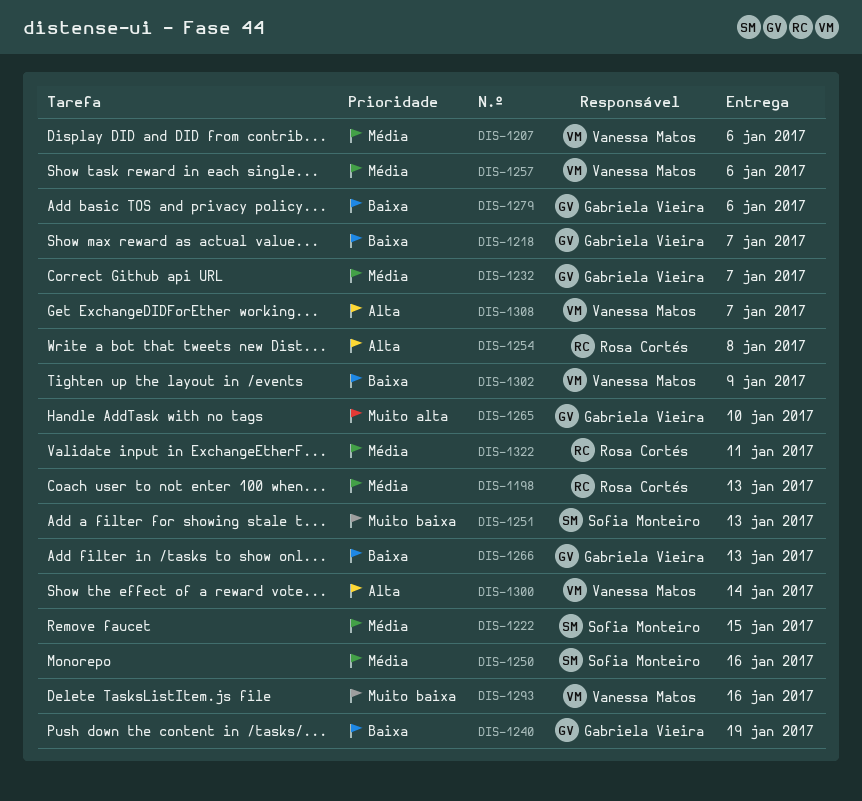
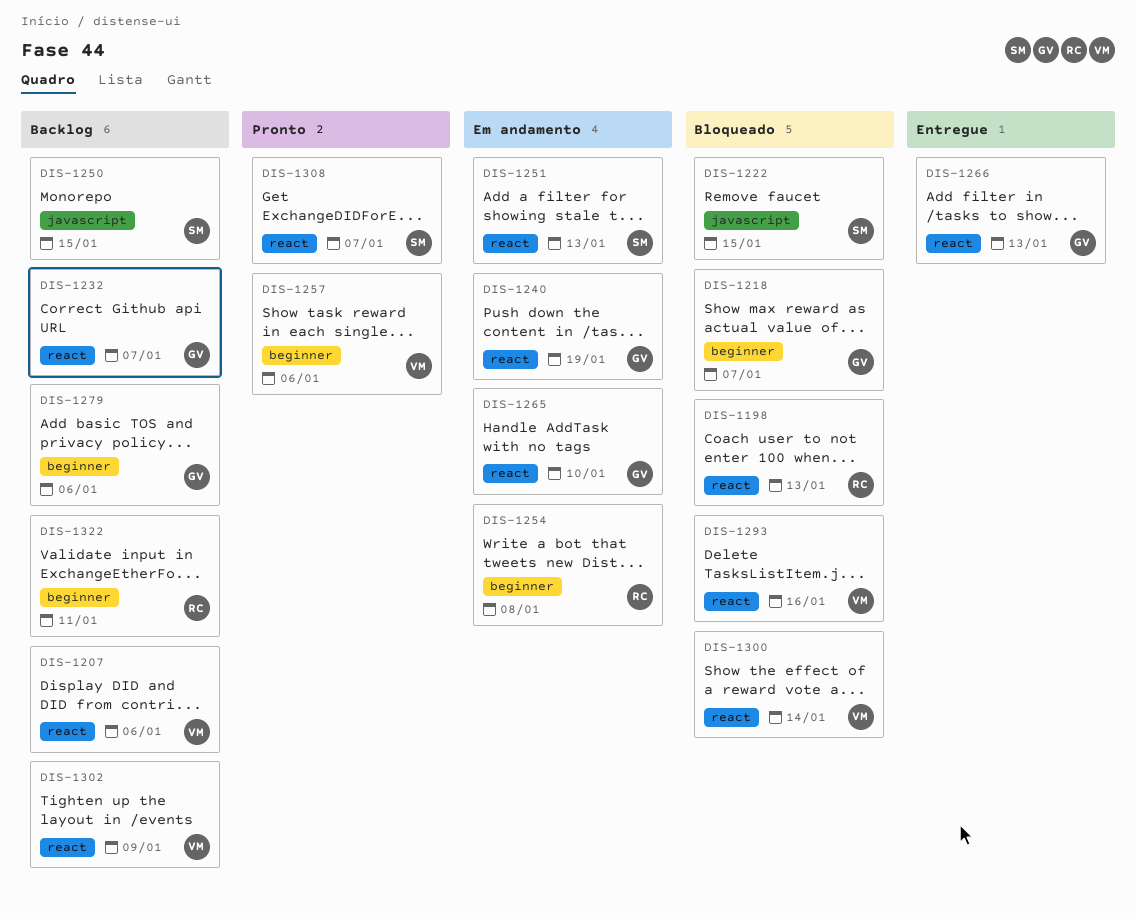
DIS-1250, due: Jan 16 -> Jan 15
DIS-1308, owner: Vanessa Matos -> Sofia Monteiro

